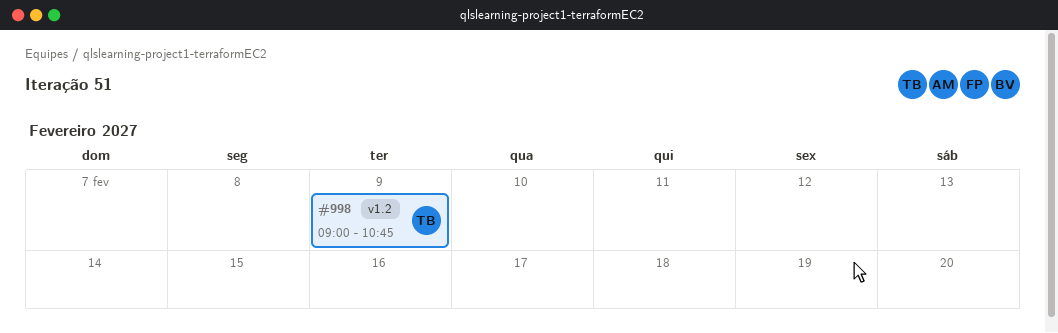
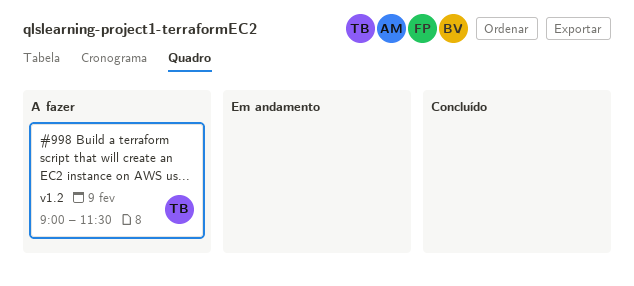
#998, ends: 10:45 -> 11:30

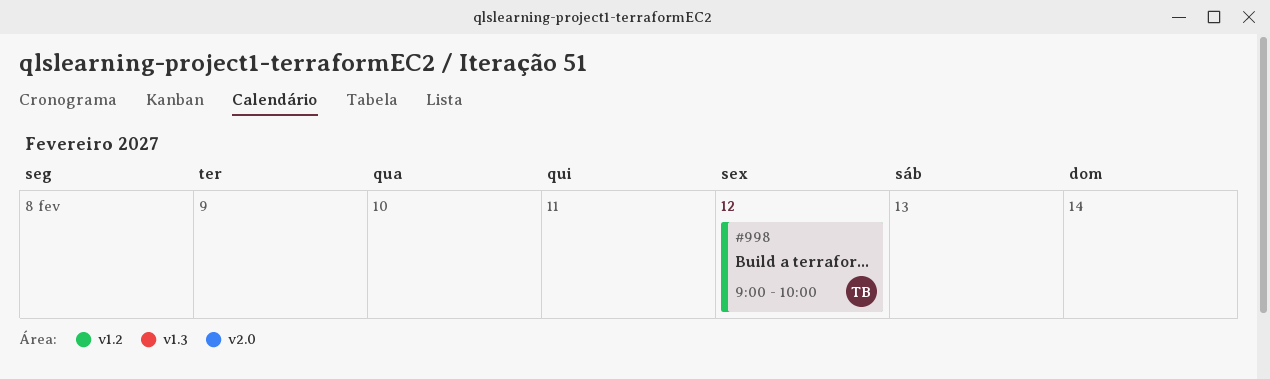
#998, day: Feb 9 -> Feb 12
#998, ends: 11:30 -> 10:00

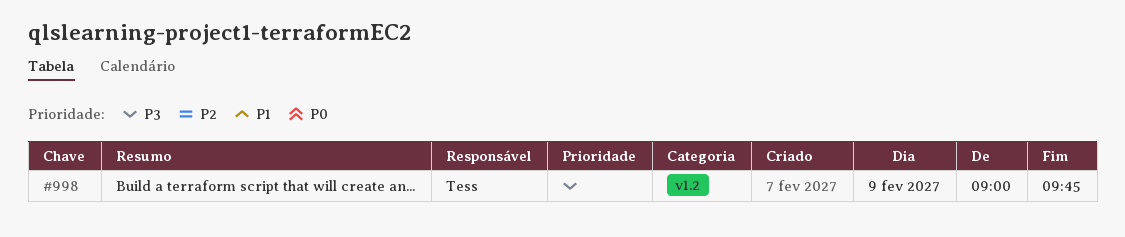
#998, day: Feb 12 -> Feb 9
#998, ends: 10:00 -> 09:45

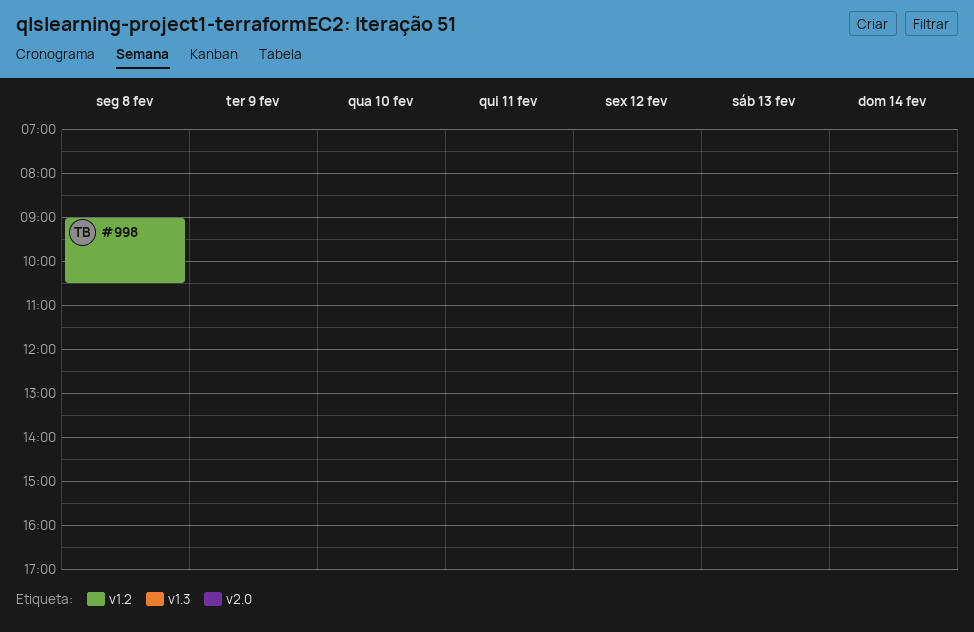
#998, day: Feb 9 -> Feb 8
#998, ends: 09:45 -> 10:30

